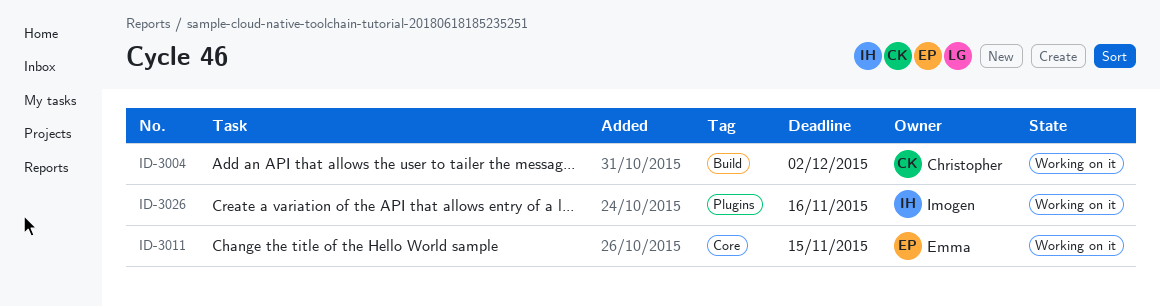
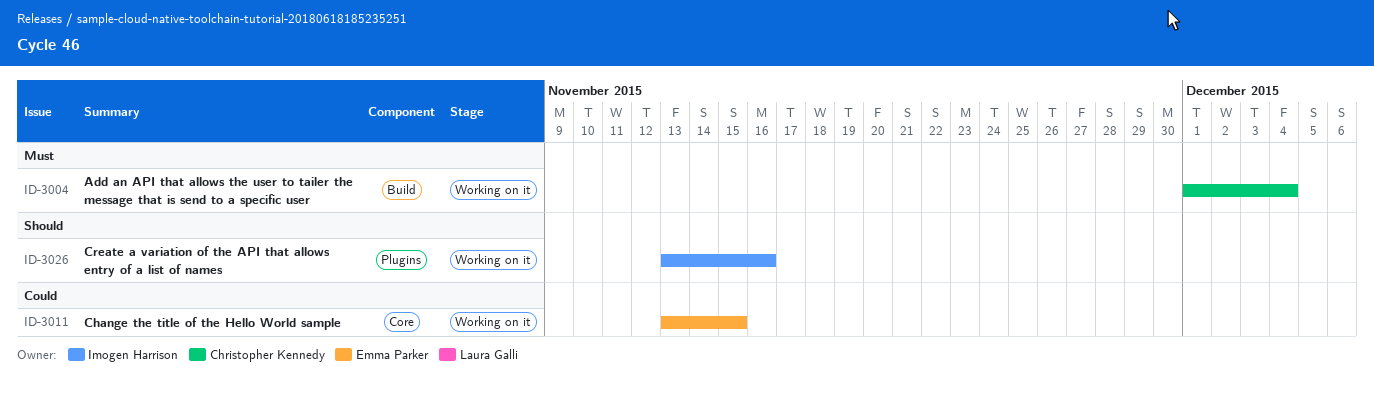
ID-3004, due: Dec 2 -> Dec 4

